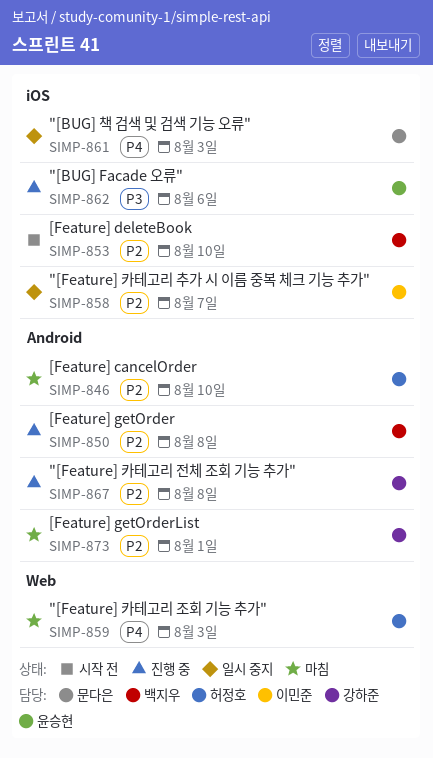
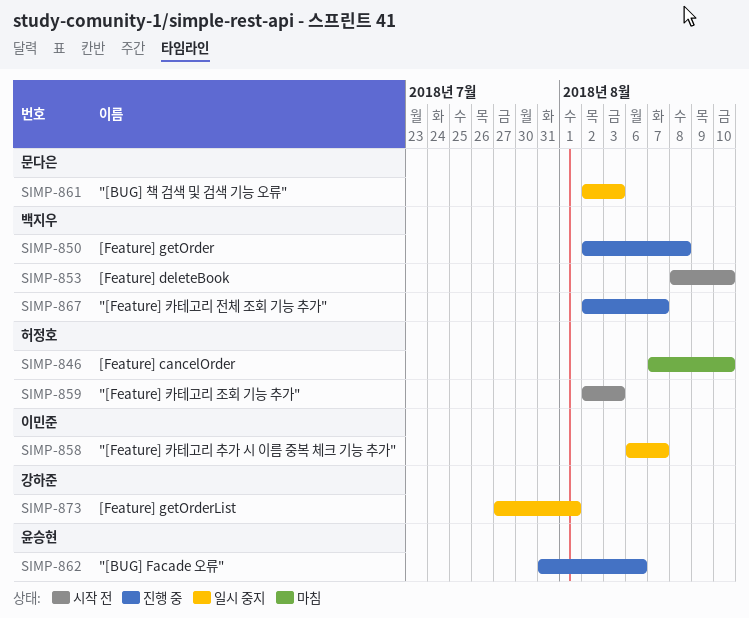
SIMP-859, status: 마침 -> 시작 전
SIMP-867, owner: 강하준 -> 백지우
SIMP-867, due: Aug 8 -> Aug 7
SIMP-873, status: 마침 -> 일시 중지

